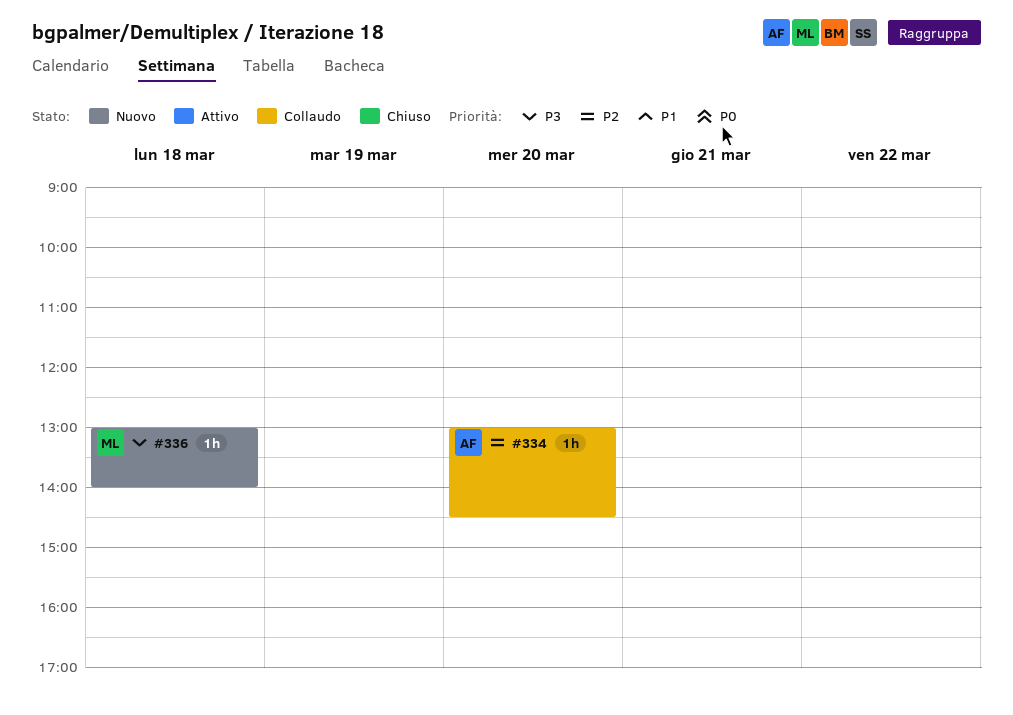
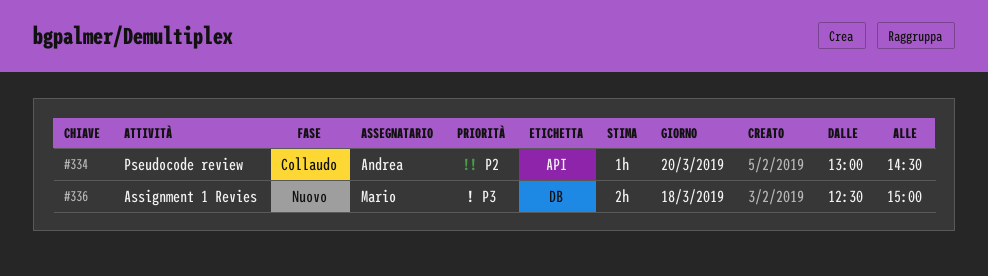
#336, estimate: 1h -> 2h
#336, begins: 13:00 -> 12:30
#336, ends: 14:00 -> 15:00

